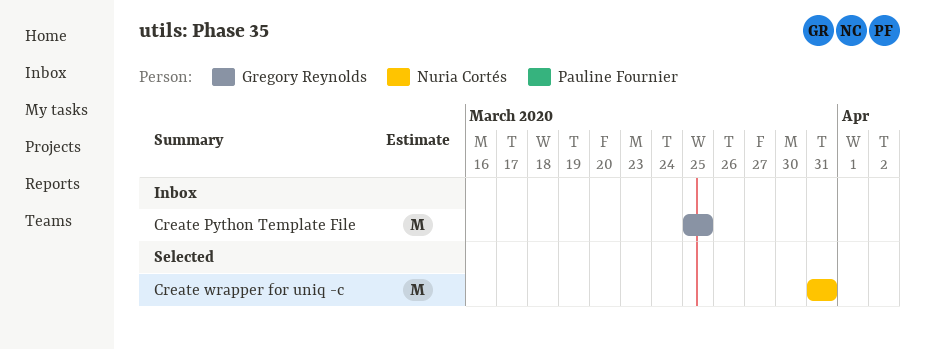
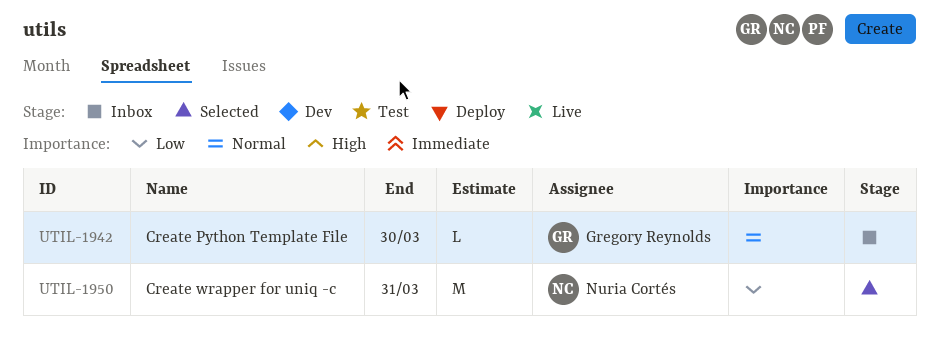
Create Python Template File, estimate: M -> L
Create Python Template File, due: Mar 25 -> Mar 30

